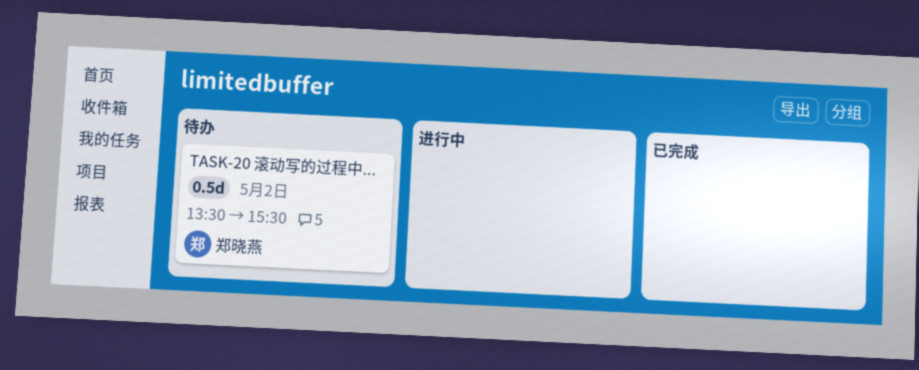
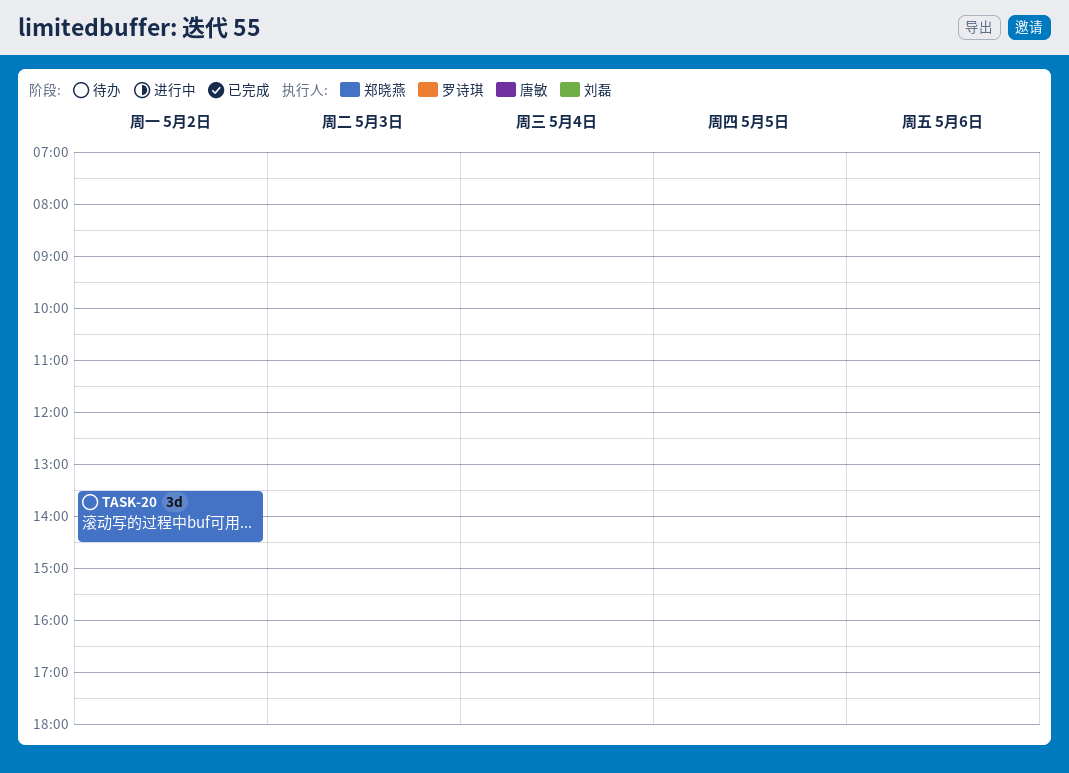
TASK-20, estimate: 0.5d -> 3d
TASK-20, ends: 15:30 -> 14:30

